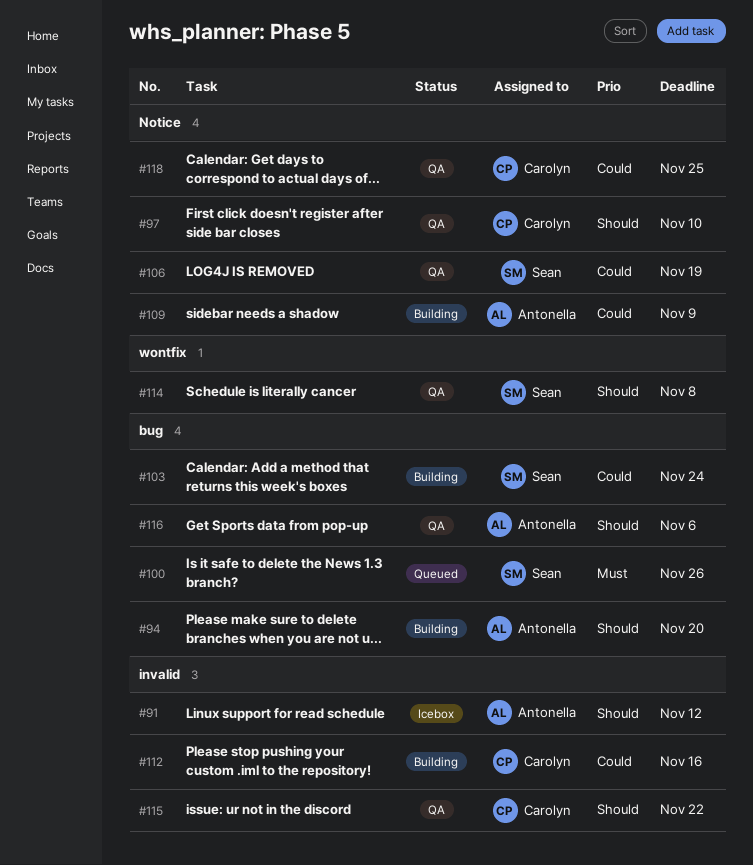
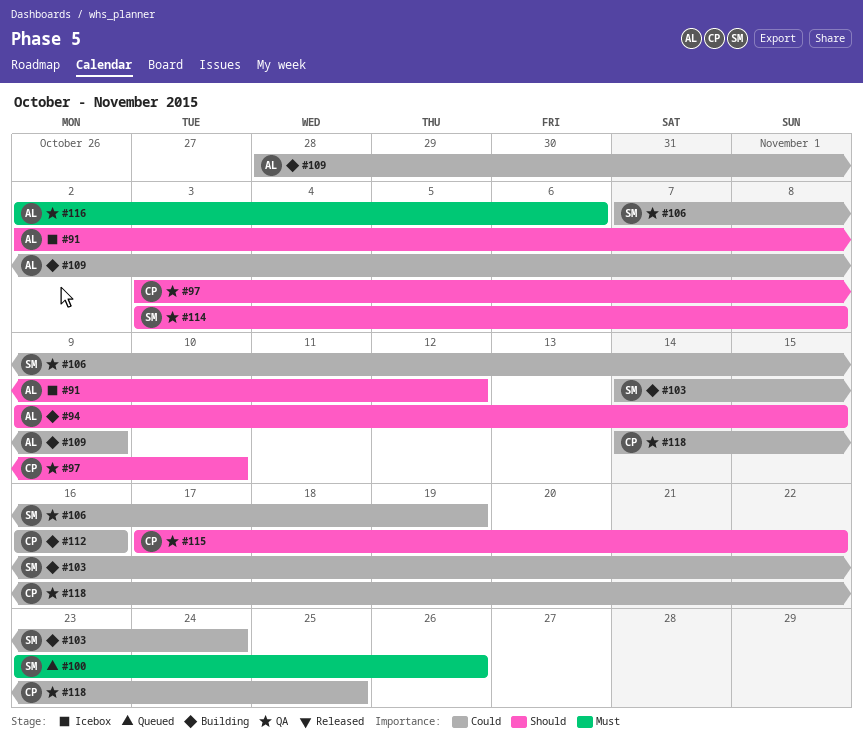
#94, due: Nov 20 -> Nov 15
#116, priority: Should -> Must

